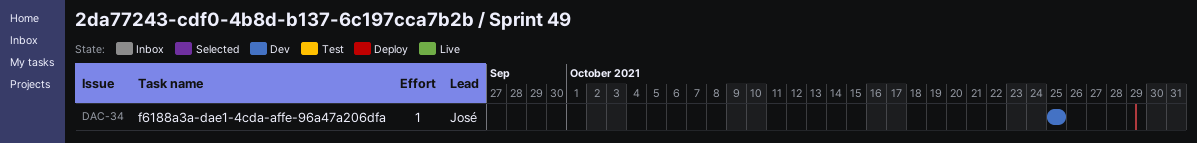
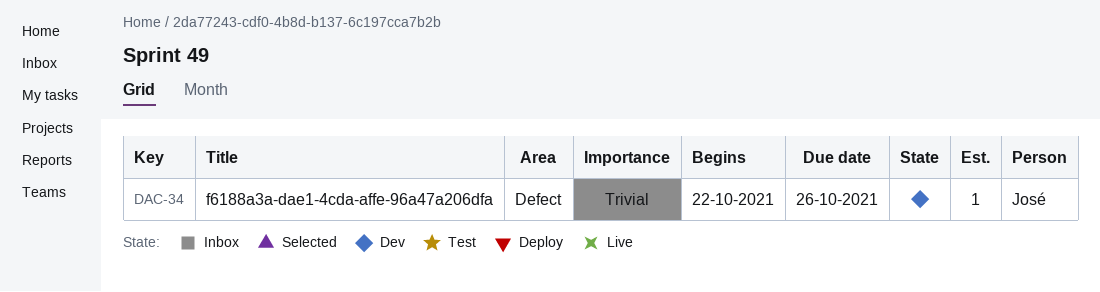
DAC-34, start: Oct 25 -> Oct 22
DAC-34, due: Oct 25 -> Oct 26

